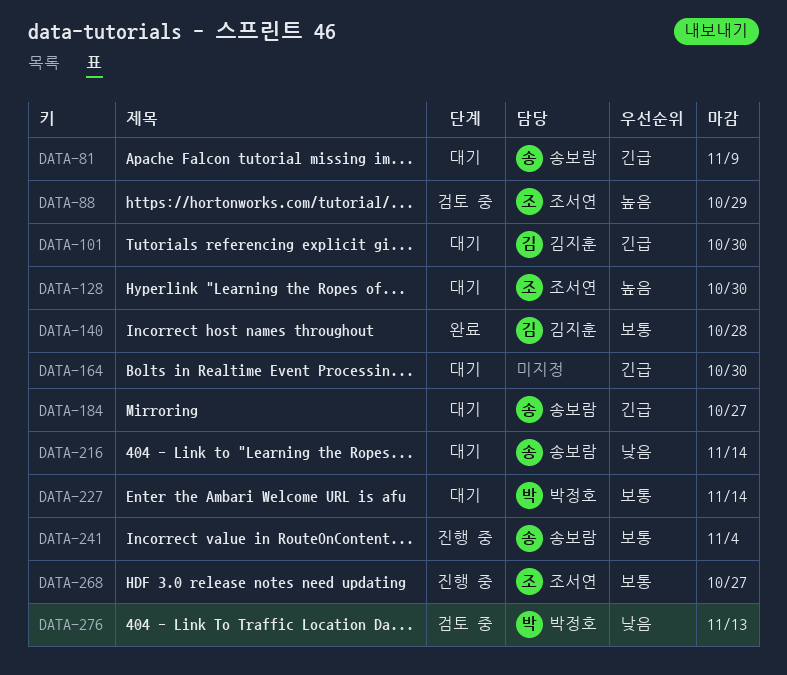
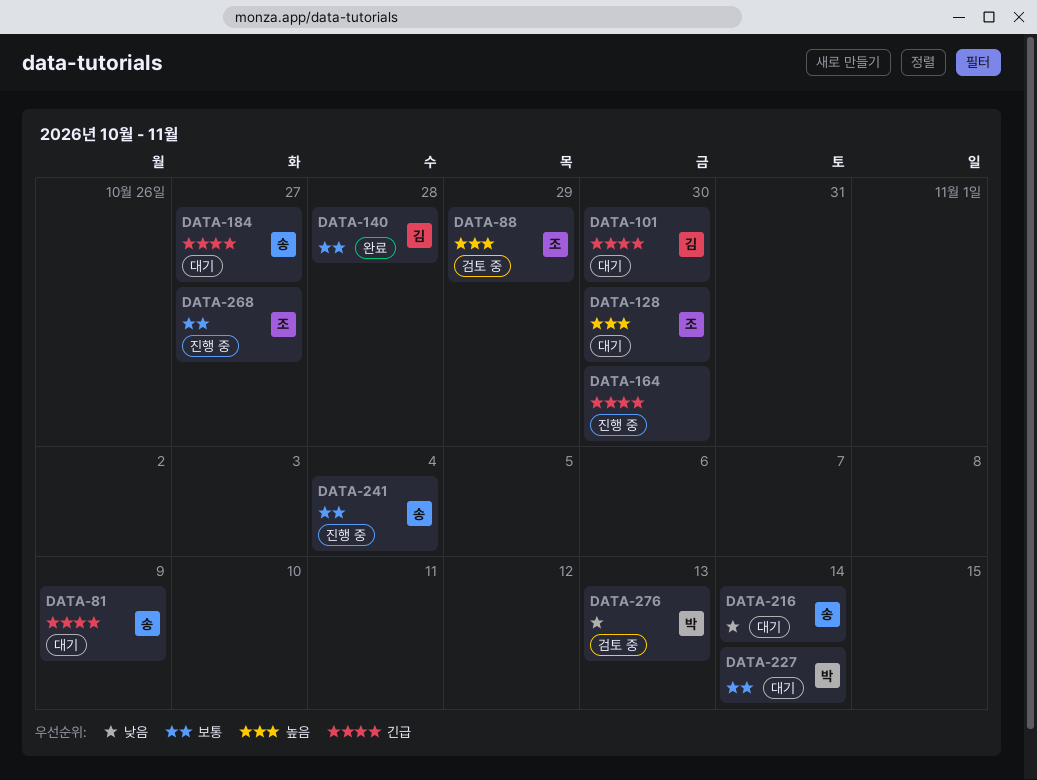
DATA-164, status: 대기 -> 진행 중

